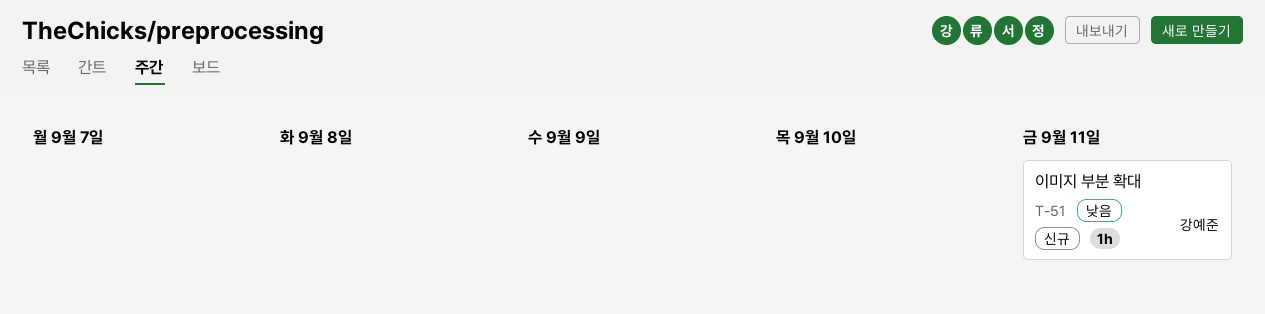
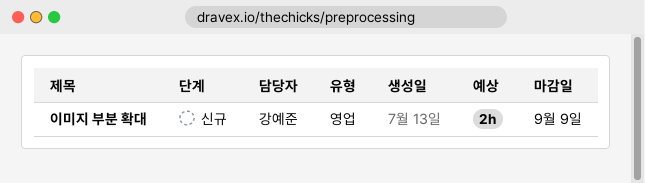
이미지 부분 확대, estimate: 1h -> 2h
이미지 부분 확대, due: Sep 11 -> Sep 9

